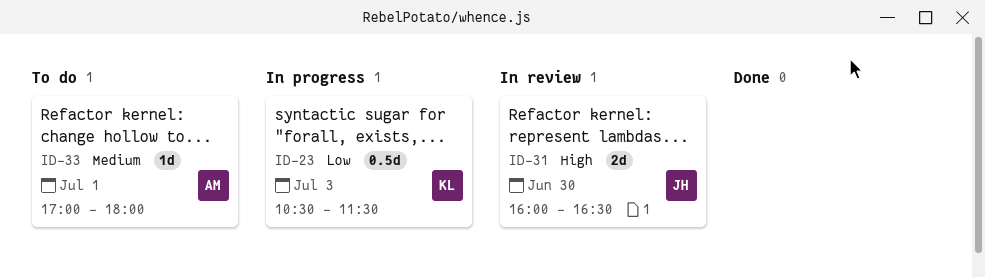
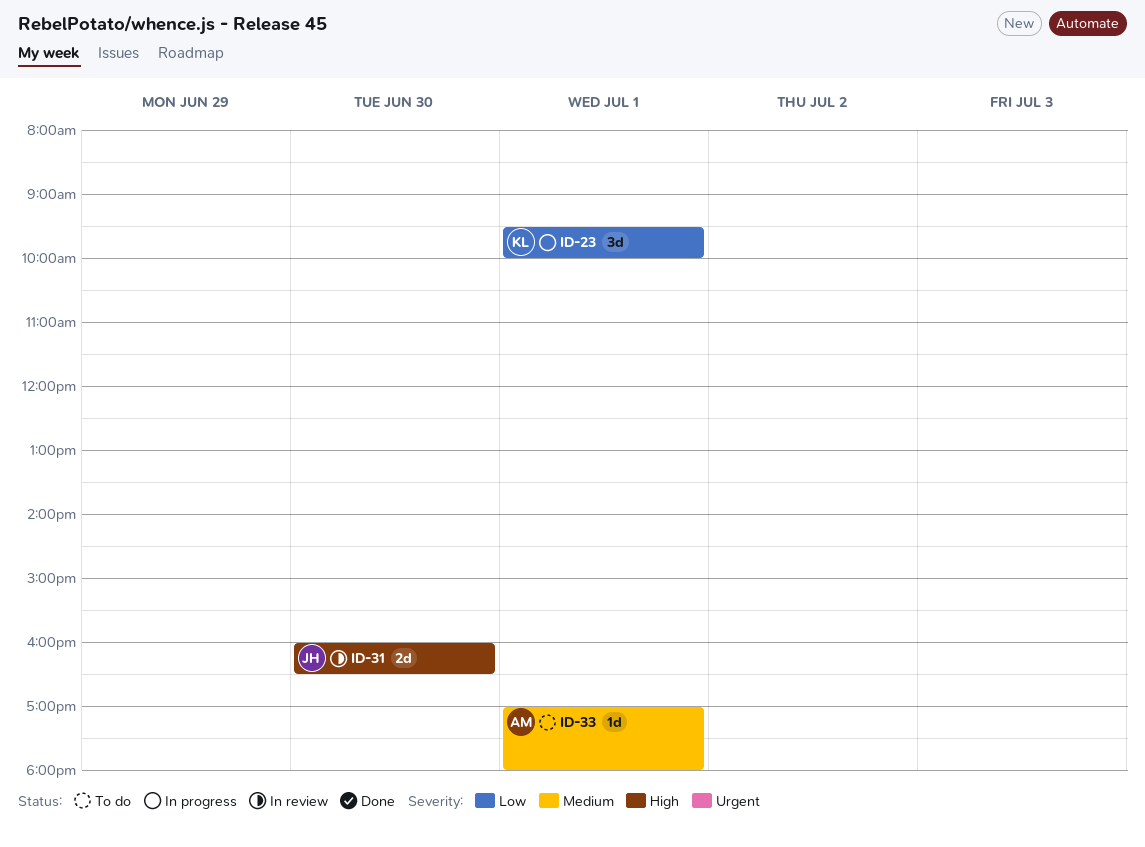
ID-23, estimate: 0.5d -> 3d
ID-23, day: Jul 3 -> Jul 1
ID-23, begins: 10:30 -> 09:30
ID-23, ends: 11:30 -> 10:00

